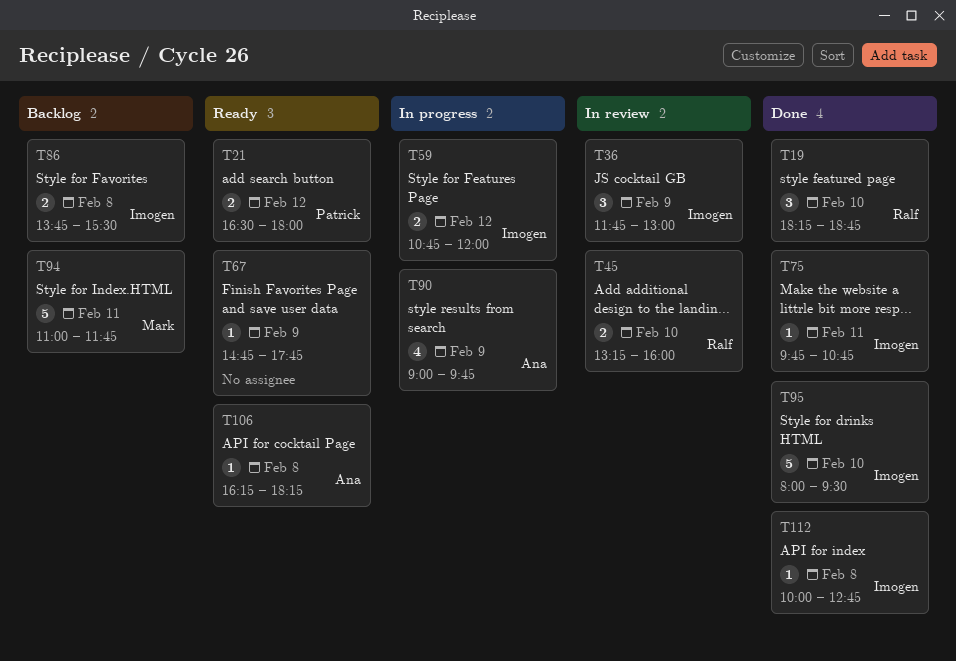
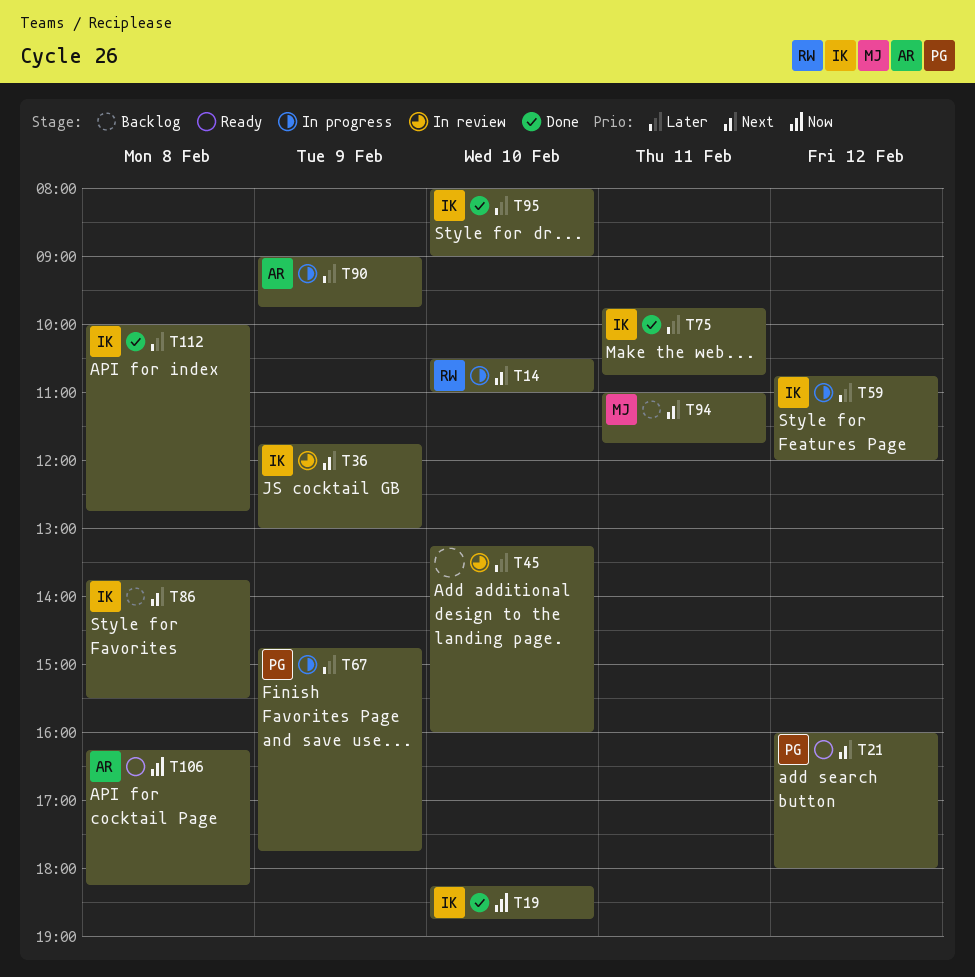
T14: none -> present
T19, owner: Ralf -> Imogen
T21, begins: 16:30 -> 16:00
T45, owner: Ralf -> none
T67, status: Ready -> In progress
T67, owner: none -> Patrick
T95, ends: 09:30 -> 09:00

